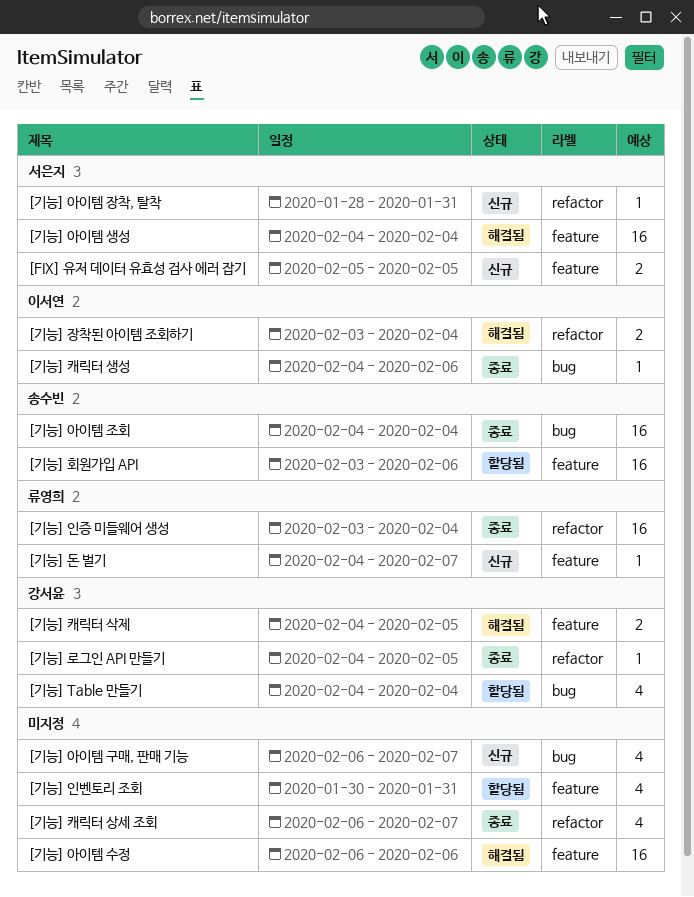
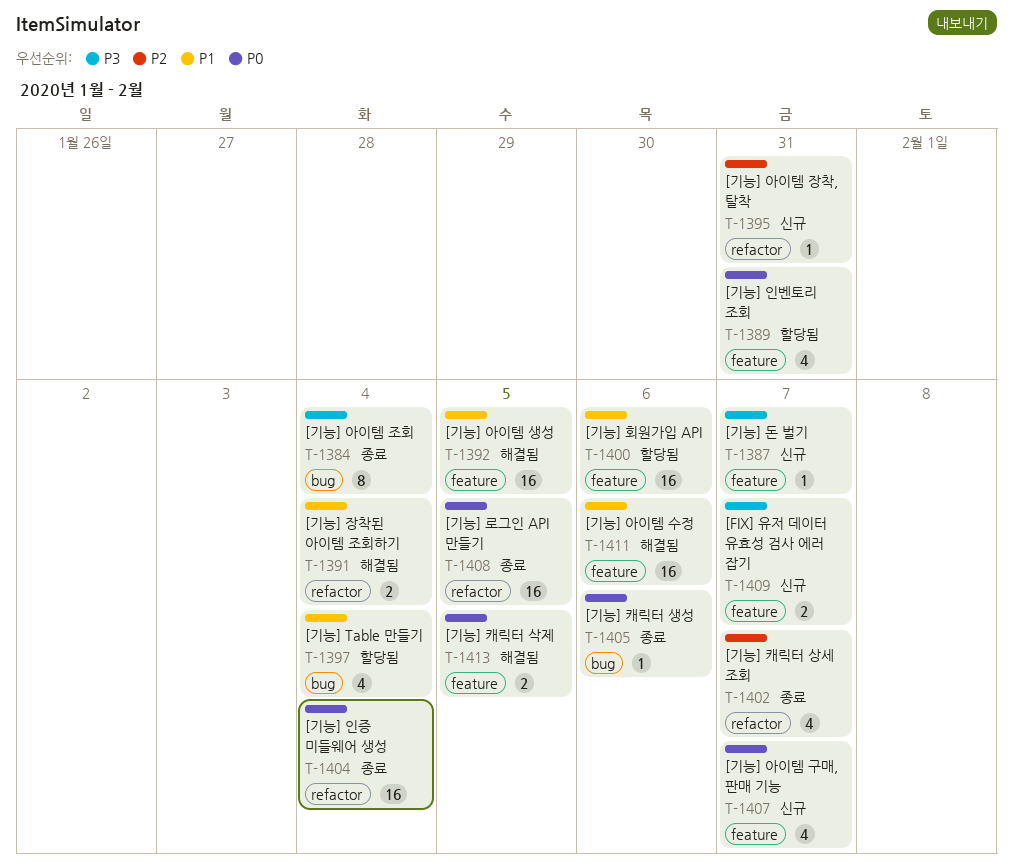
[FIX] 유저 데이터 유효성 검사 에러 잡기, due: Feb 5 -> Feb 7
[기능] 로그인 API 만들기, estimate: 1 -> 16
[기능] 아이템 구매, 판매 기능, label: bug -> feature
[기능] 아이템 생성, due: Feb 4 -> Feb 5
[기능] 아이템 조회, estimate: 16 -> 8

